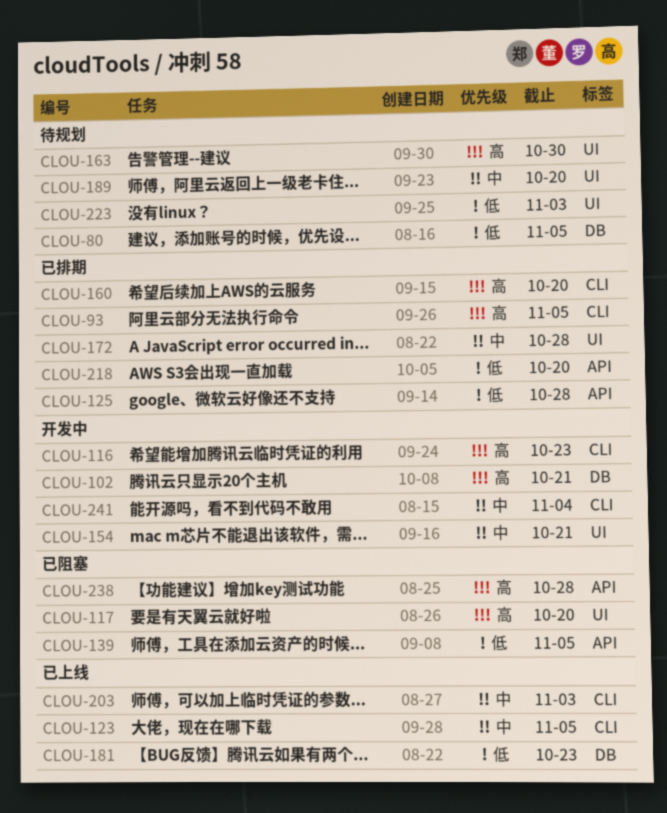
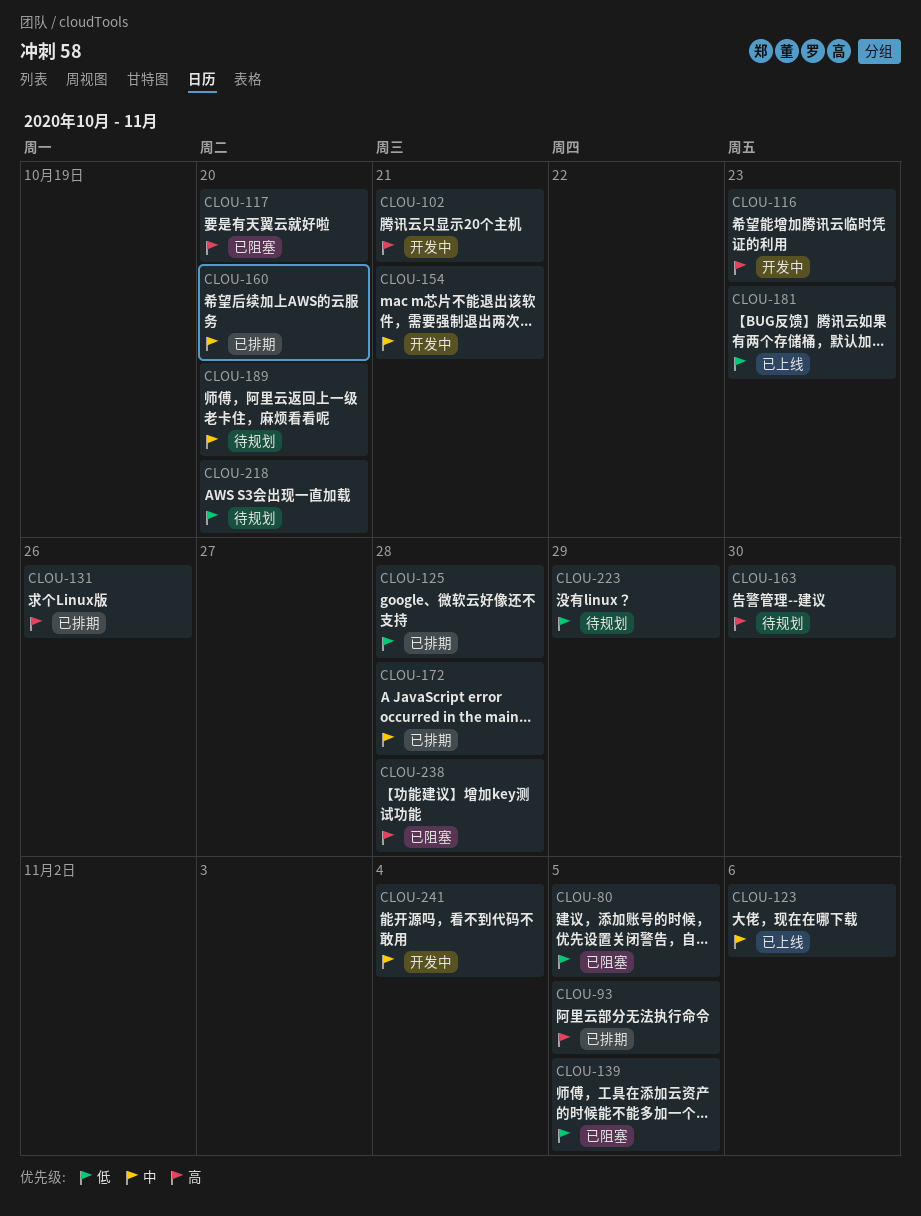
CLOU-80, status: 待规划 -> 已阻塞
CLOU-123, due: Nov 5 -> Nov 6
CLOU-131: none -> present
CLOU-160, priority: 高 -> 中
CLOU-203: present -> none
CLOU-218, status: 已排期 -> 待规划
CLOU-223, due: Nov 3 -> Oct 29

